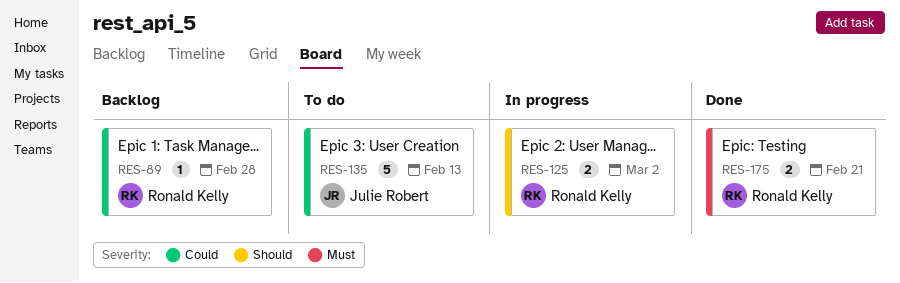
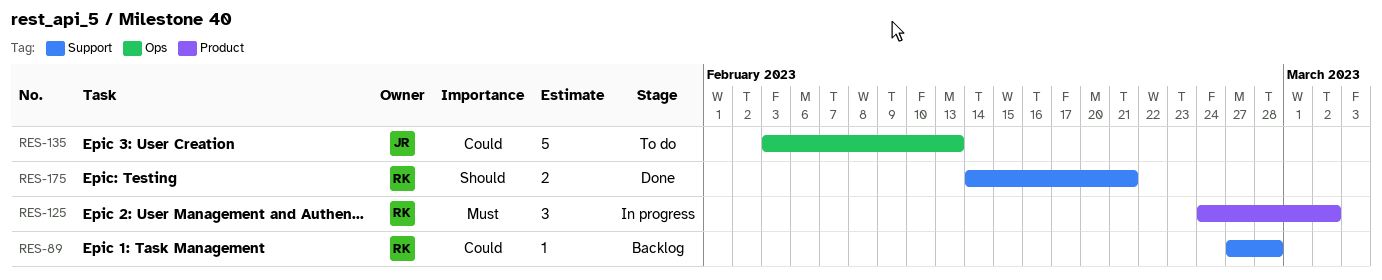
RES-125, priority: Should -> Must
RES-125, estimate: 2 -> 3
RES-175, priority: Must -> Should

